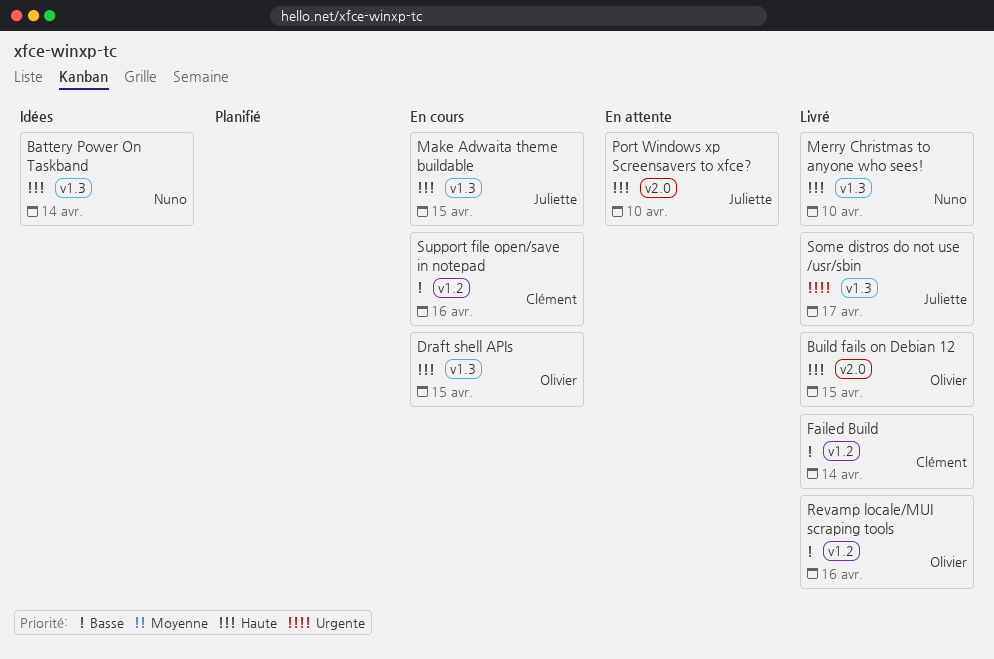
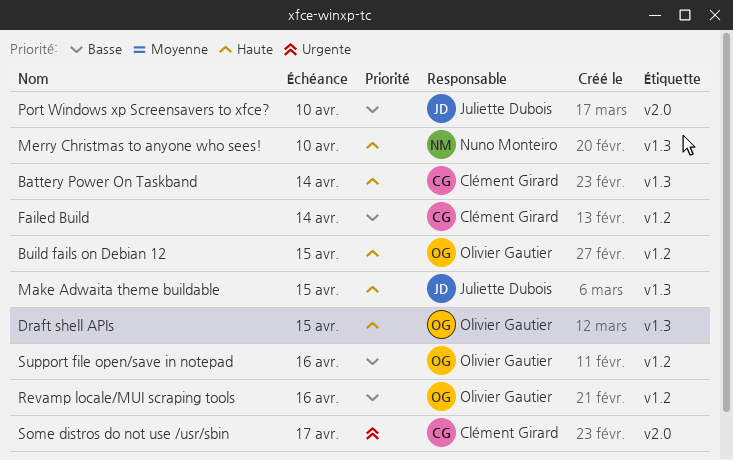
Battery Power On Taskband, owner: Nuno Monteiro -> Clément Girard
Build fails on Debian 12, label: v2.0 -> v1.2
Port Windows xp Screensavers to xfce?, priority: Haute -> Basse
Some distros do not use /usr/sbin, owner: Juliette Dubois -> Clément Girard
Some distros do not use /usr/sbin, label: v1.3 -> v2.0
Support file open/save in notepad, owner: Clément Girard -> Olivier Gautier

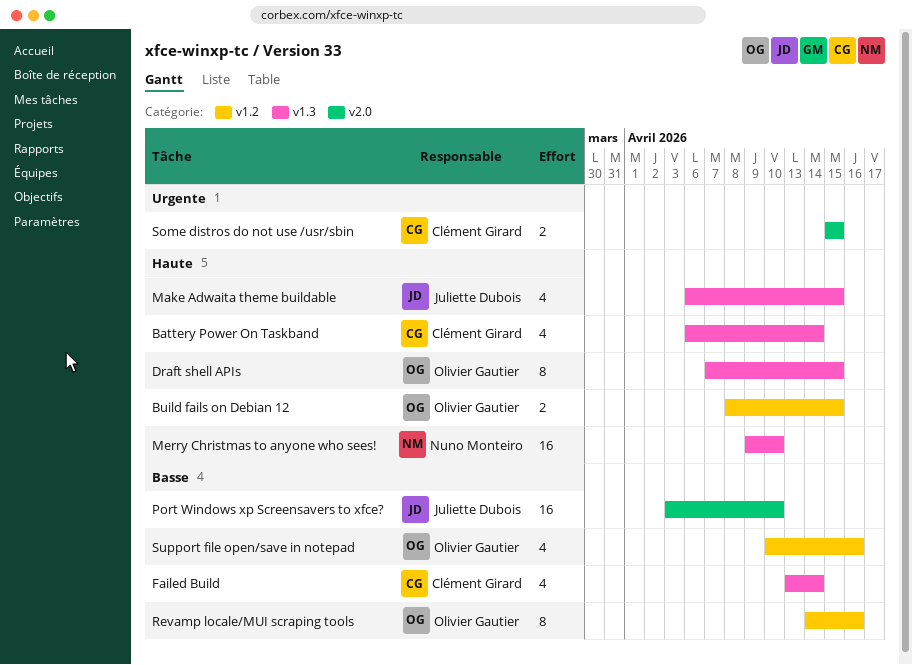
Failed Build, label: v1.2 -> v1.3
Some distros do not use /usr/sbin, due: Apr 17 -> Apr 15

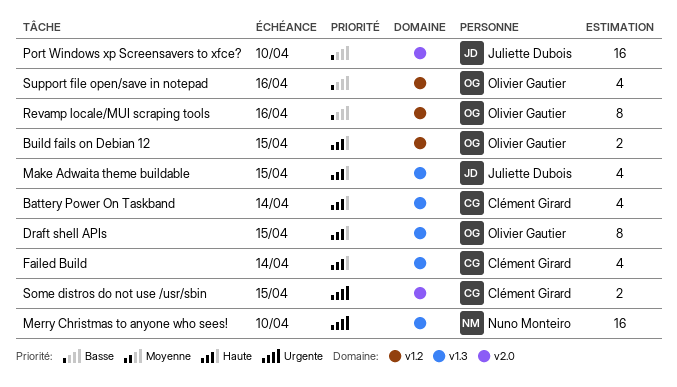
Failed Build, priority: Basse -> Haute
Merry Christmas to anyone who sees!, priority: Haute -> Urgente

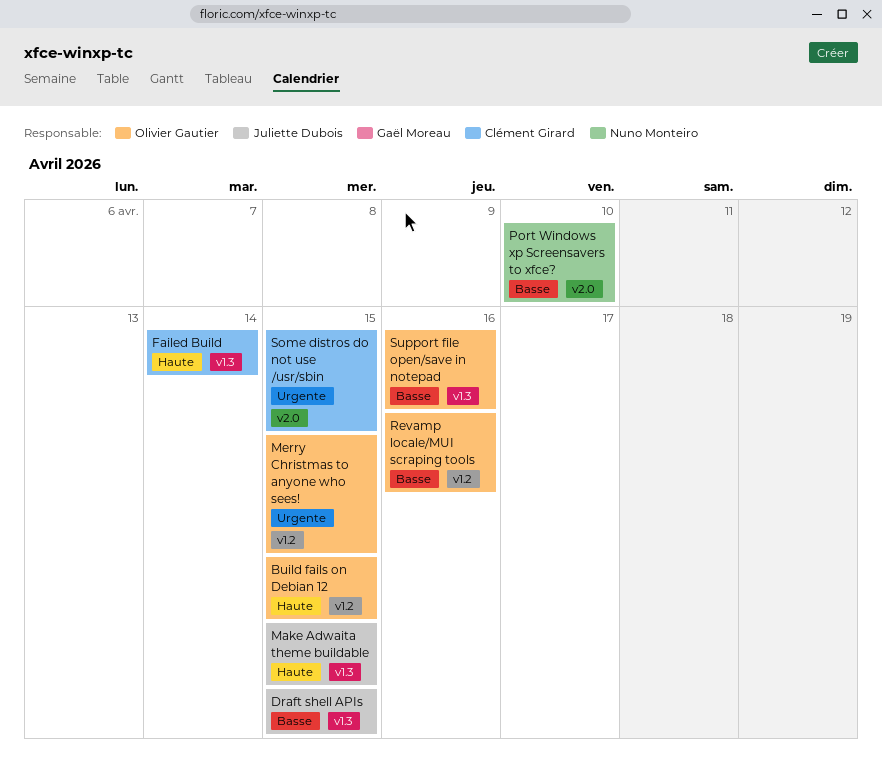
Battery Power On Taskband: present -> none
Draft shell APIs, owner: Olivier Gautier -> Juliette Dubois
Draft shell APIs, priority: Haute -> Basse
Merry Christmas to anyone who sees!, owner: Nuno Monteiro -> Olivier Gautier
Merry Christmas to anyone who sees!, label: v1.3 -> v1.2
Merry Christmas to anyone who sees!, due: Apr 10 -> Apr 15
Port Windows xp Screensavers to xfce?, owner: Juliette Dubois -> Nuno Monteiro
Support file open/save in notepad, label: v1.2 -> v1.3

